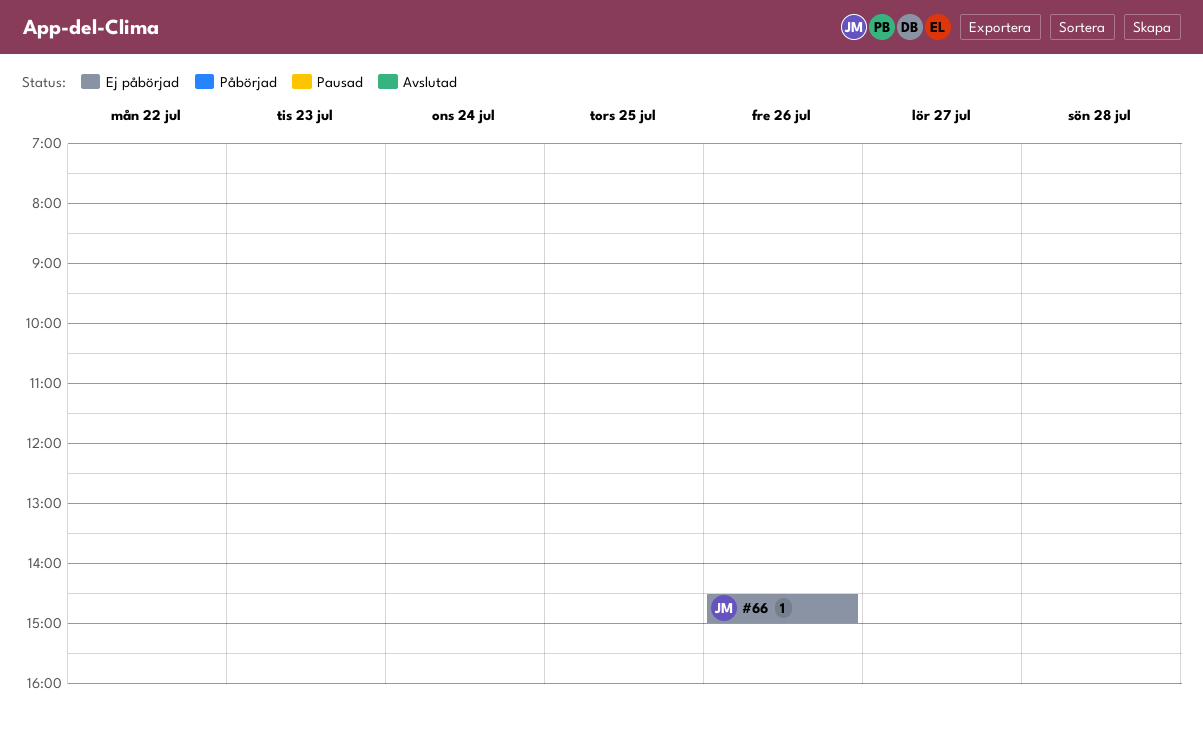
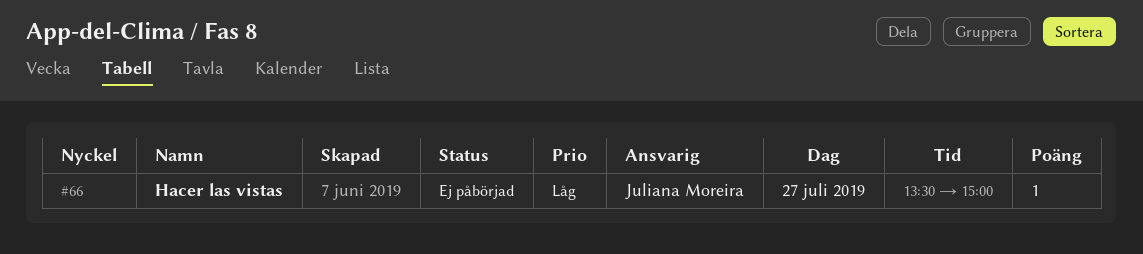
#66, day: Jul 26 -> Jul 27
#66, begins: 14:30 -> 13:30

